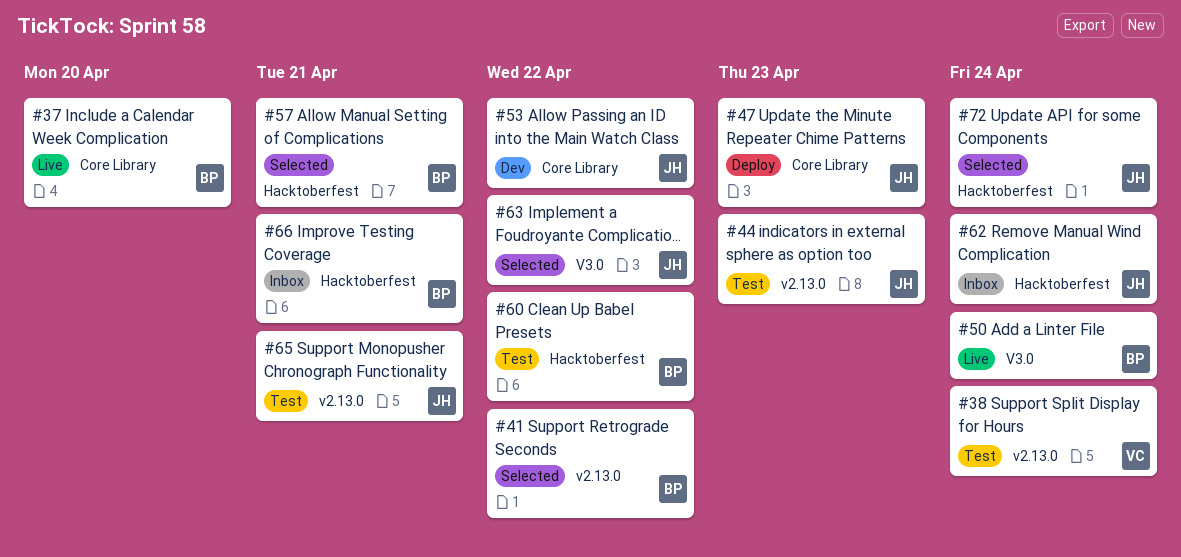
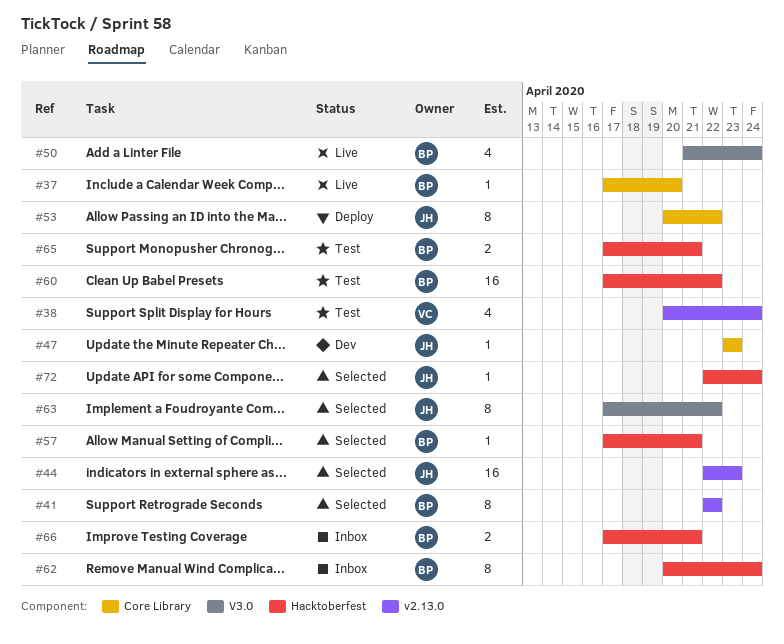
#44, status: Test -> Selected
#47, status: Deploy -> Dev
#53, status: Dev -> Deploy
#62, owner: JH -> BP
#65, owner: JH -> BP
#65, label: v2.13.0 -> Hacktoberfest

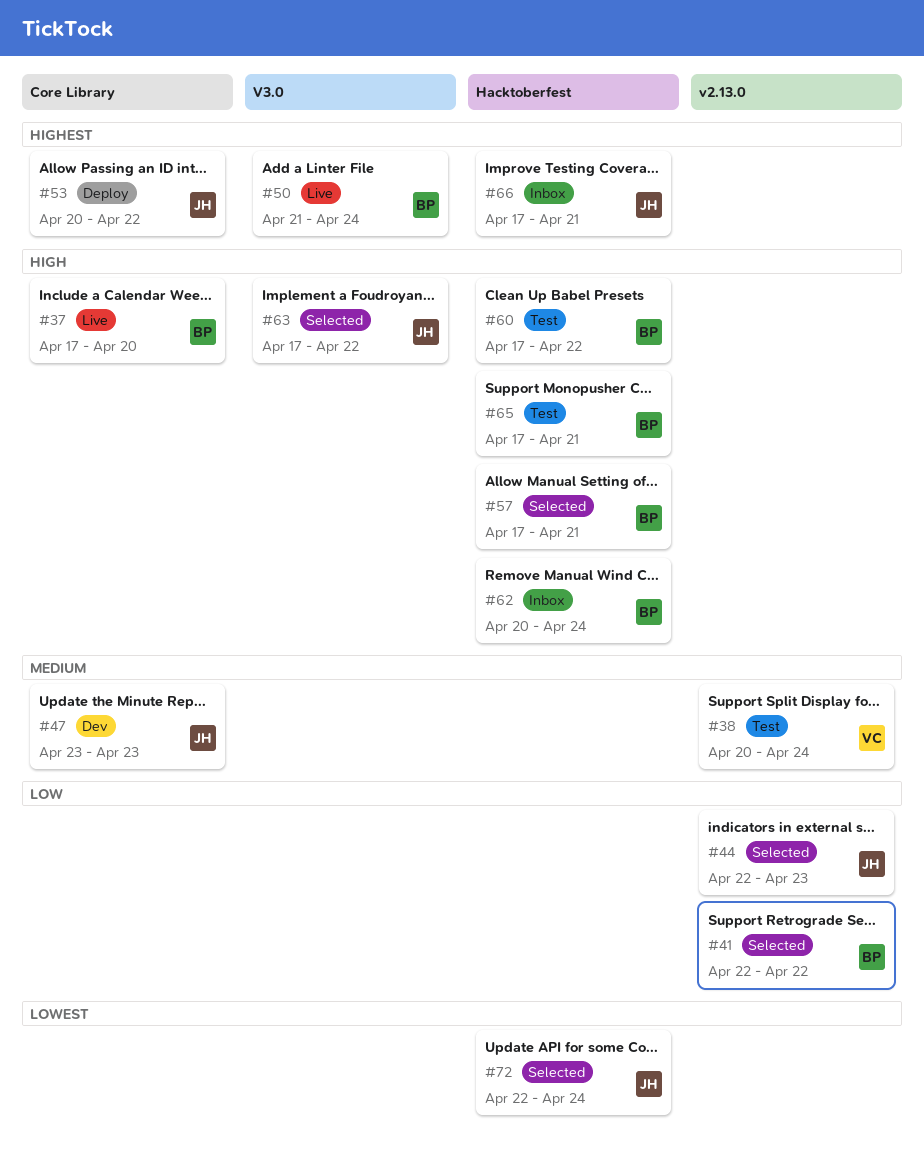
#66, owner: BP -> JH

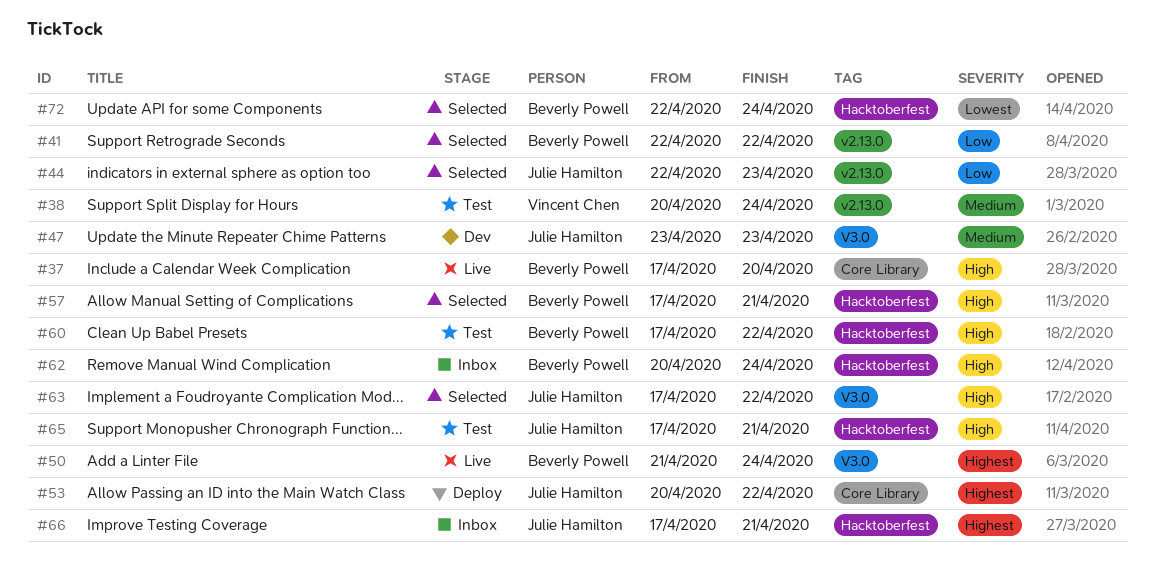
#47, label: Core Library -> V3.0
#65, owner: Beverly Powell -> Julie Hamilton
#72, owner: Julie Hamilton -> Beverly Powell

